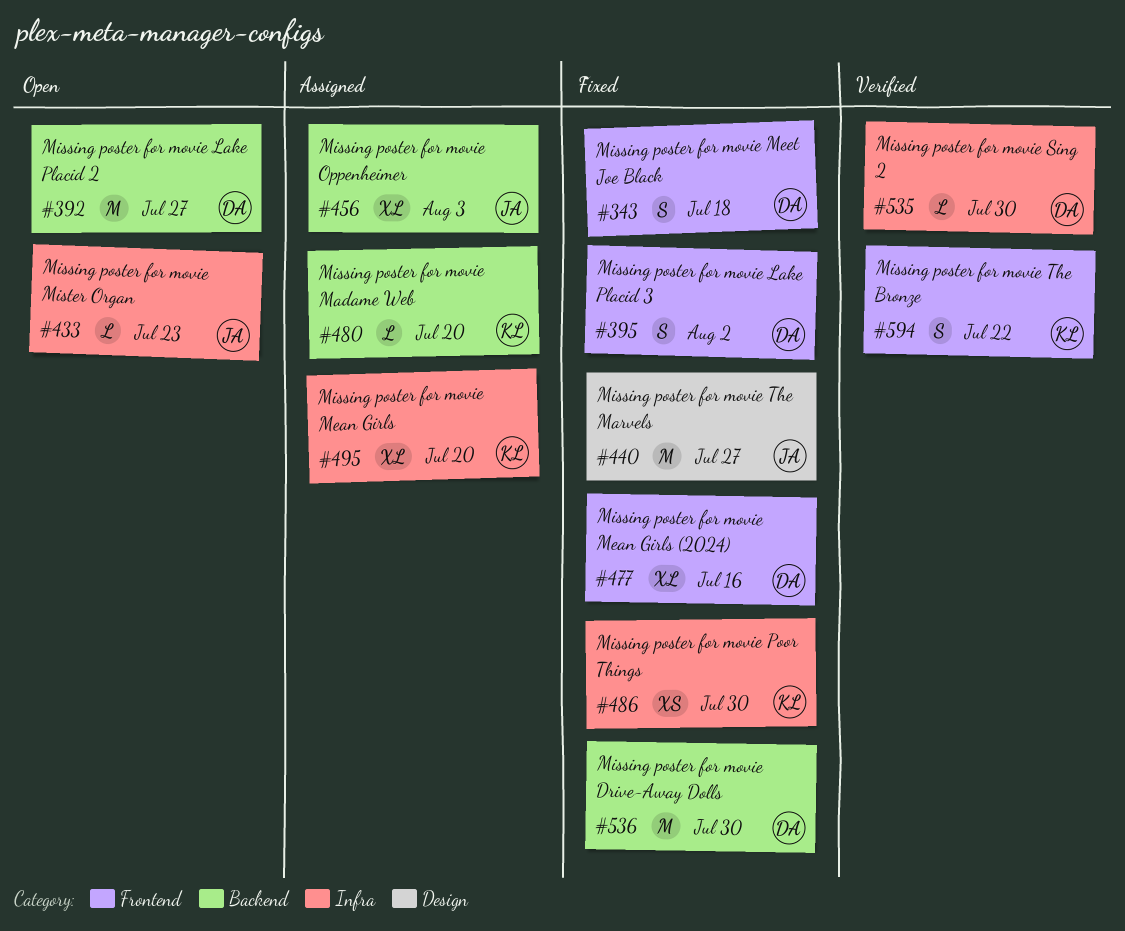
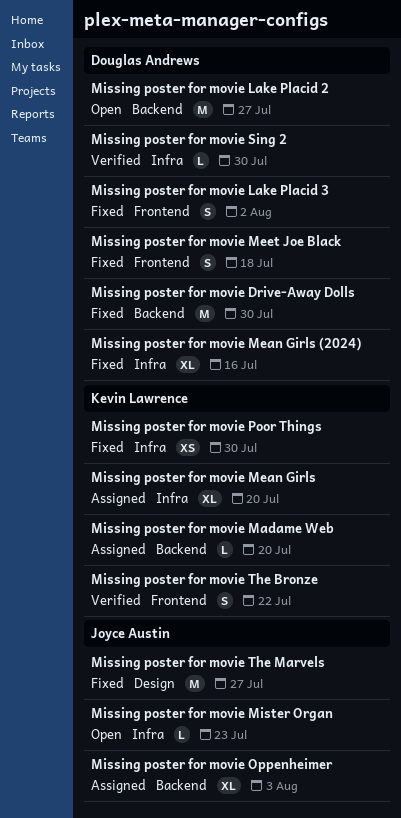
Missing poster for movie Mean Girls (2024), label: Frontend -> Infra

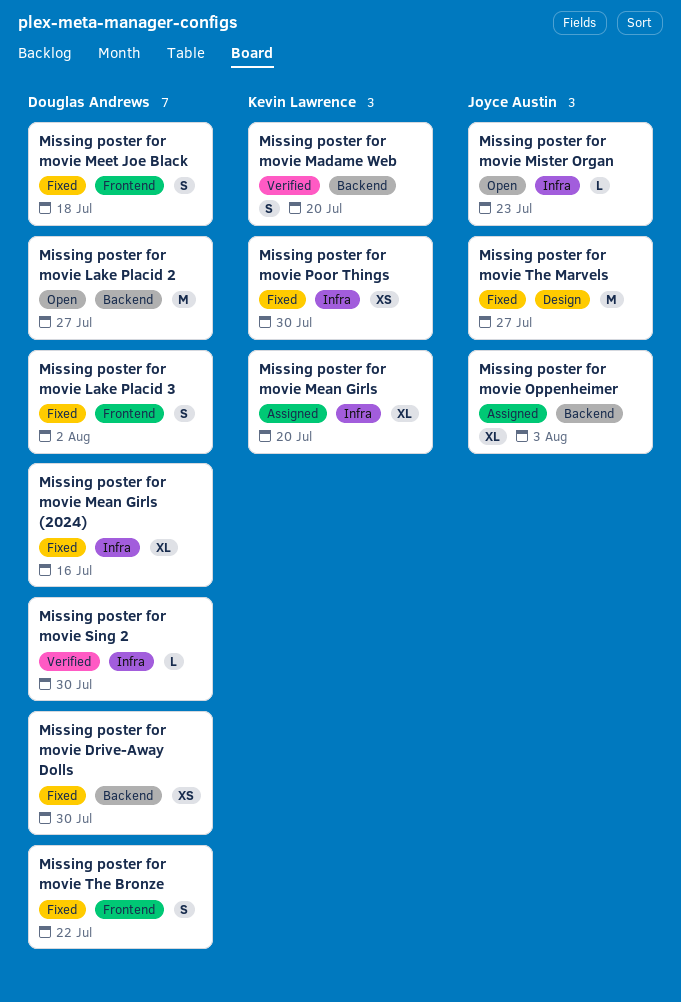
Missing poster for movie Drive-Away Dolls, estimate: M -> XS
Missing poster for movie Madame Web, status: Assigned -> Verified
Missing poster for movie Madame Web, estimate: L -> S
Missing poster for movie The Bronze, status: Verified -> Fixed
Missing poster for movie The Bronze, owner: Kevin Lawrence -> Douglas Andrews

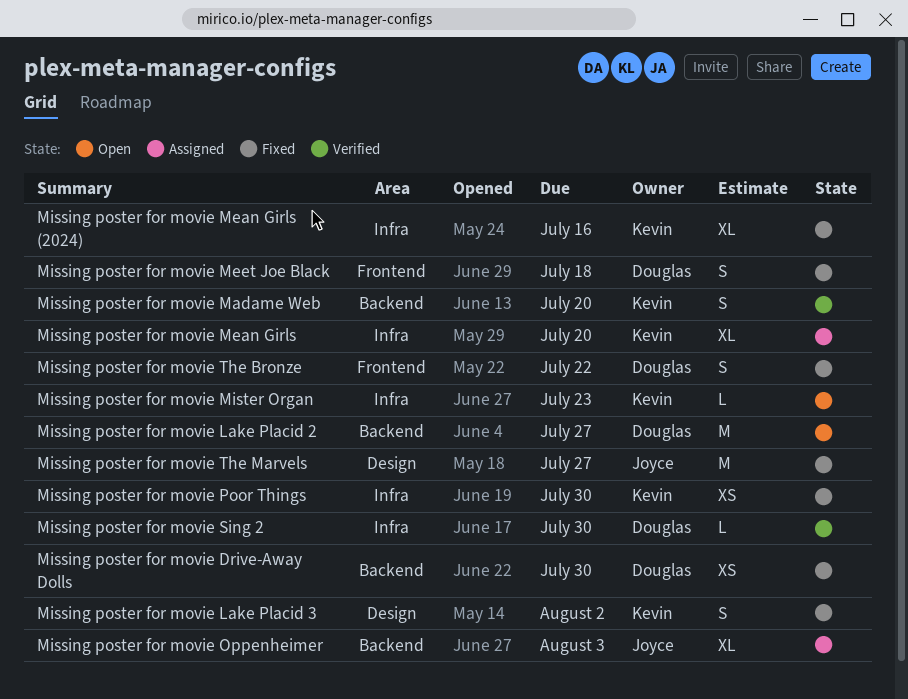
Missing poster for movie Lake Placid 3, owner: Douglas Andrews -> Kevin Lawrence
Missing poster for movie Lake Placid 3, label: Frontend -> Design
Missing poster for movie Mean Girls (2024), owner: Douglas Andrews -> Kevin Lawrence
Missing poster for movie Mister Organ, owner: Joyce Austin -> Kevin Lawrence

